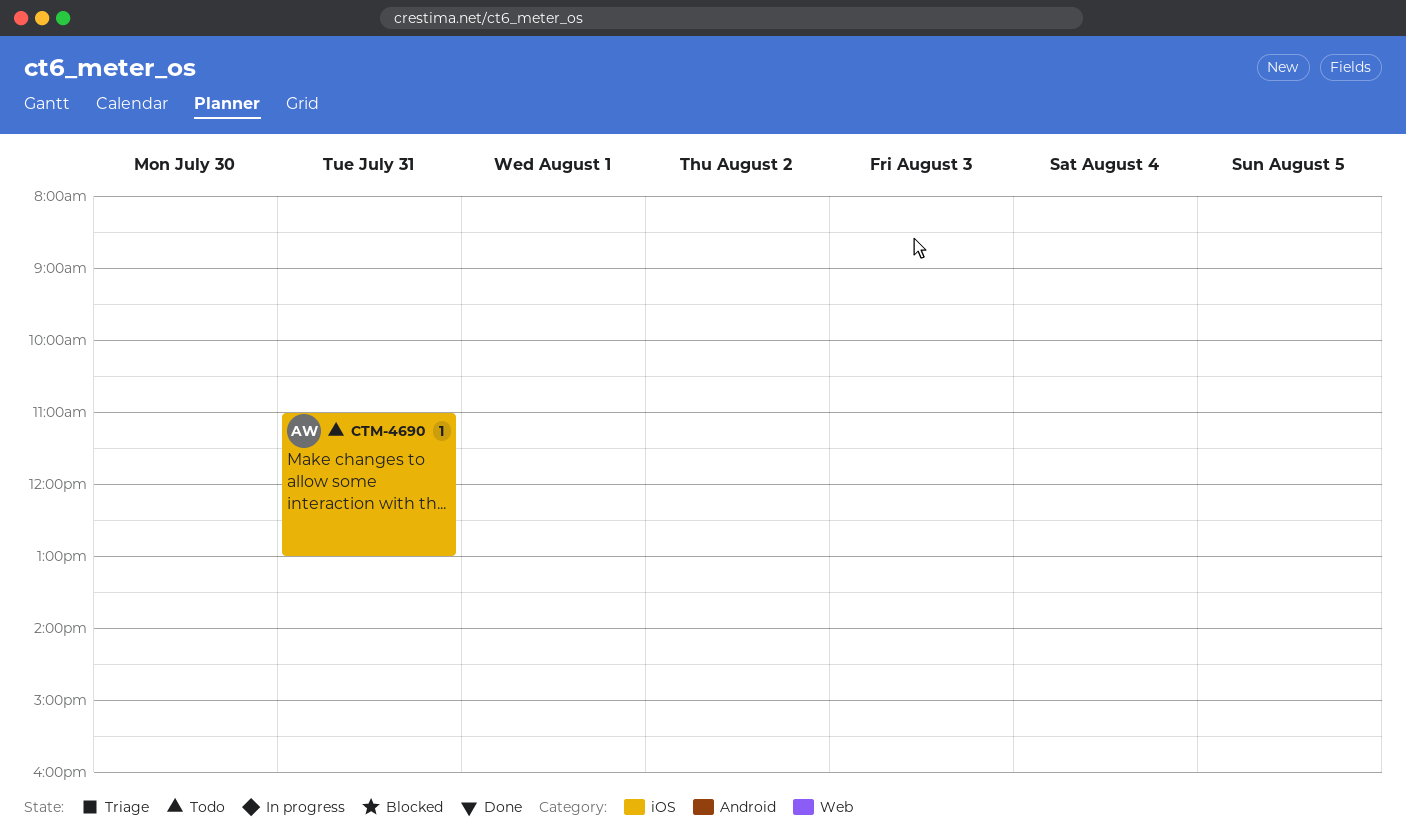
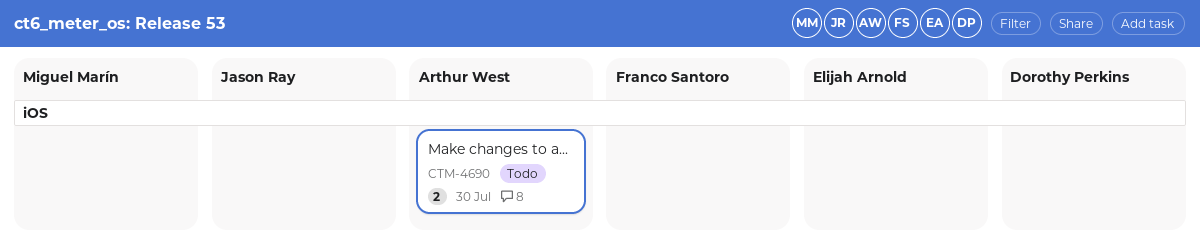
CTM-4690, estimate: 1 -> 2
CTM-4690, day: Jul 31 -> Jul 30

